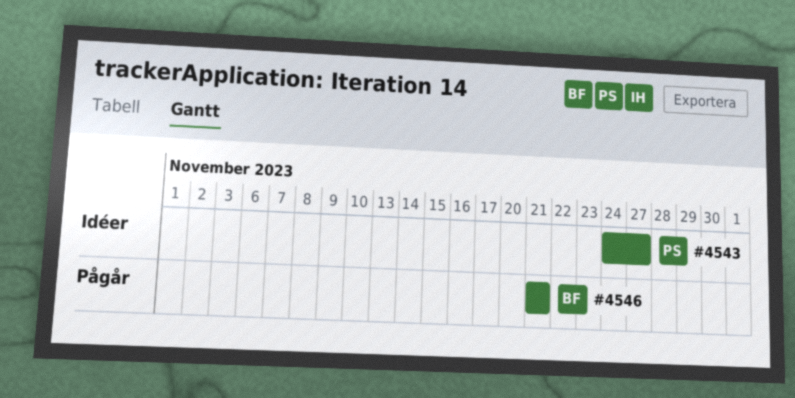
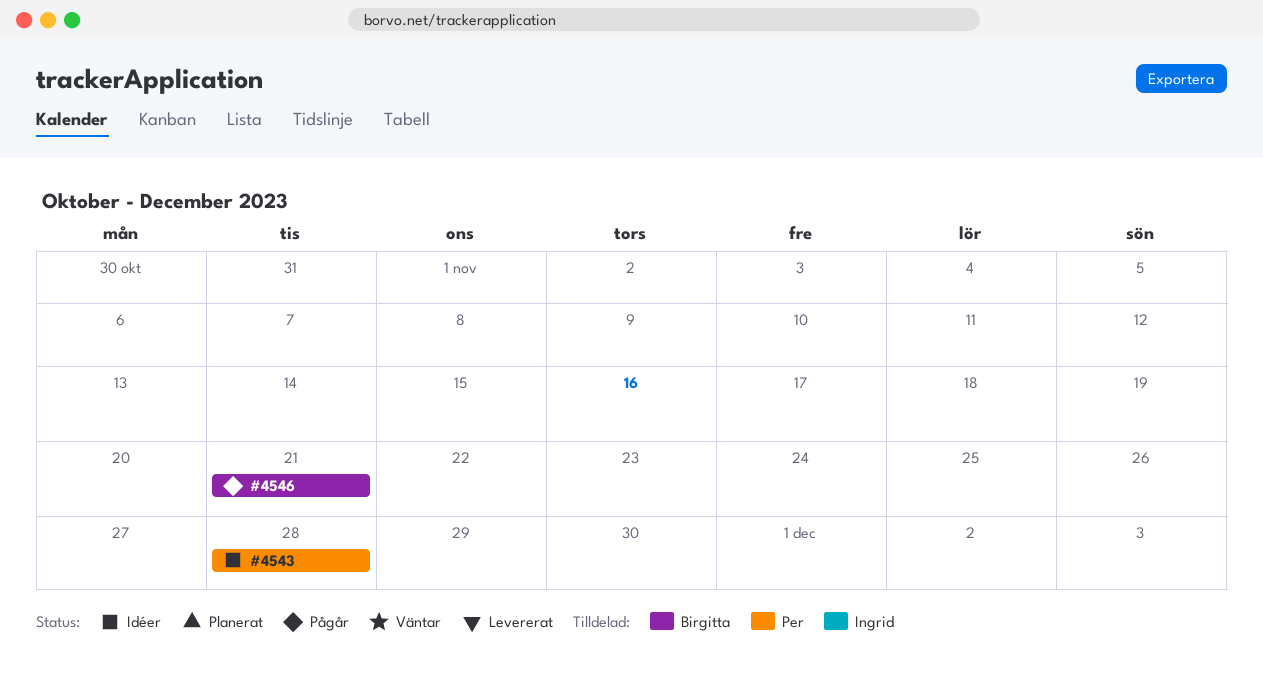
#4543, start: Nov 24 -> Nov 28
#4543, due: Nov 27 -> Nov 28

